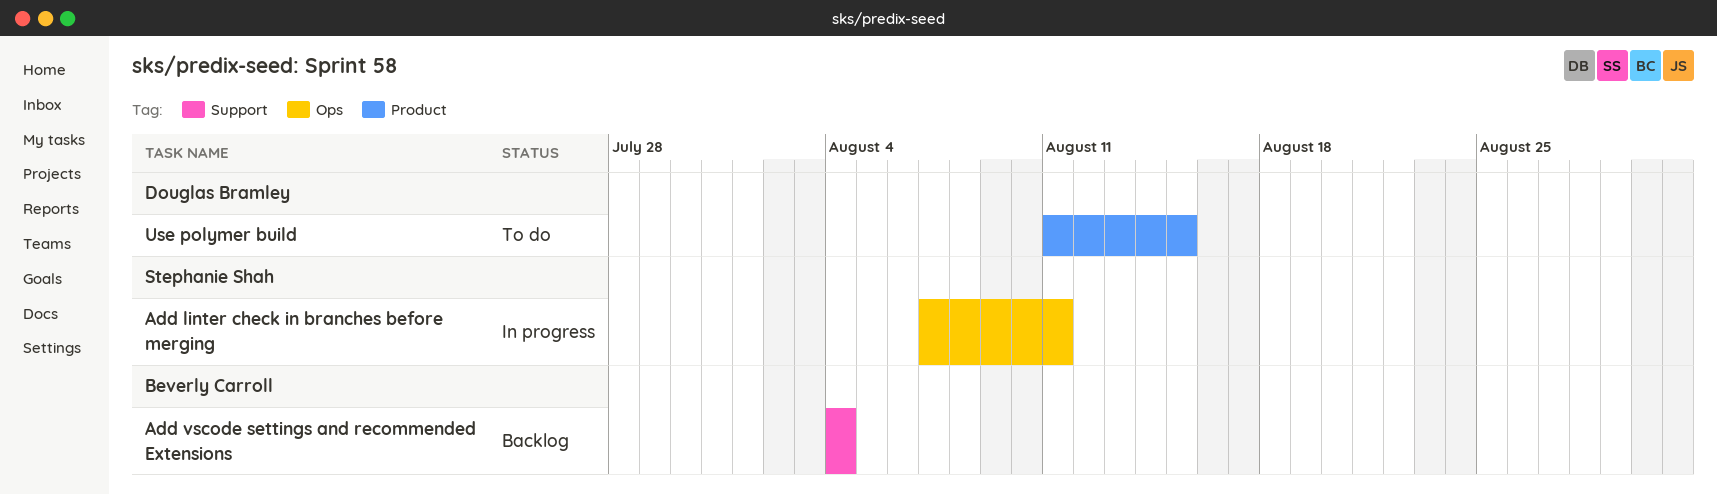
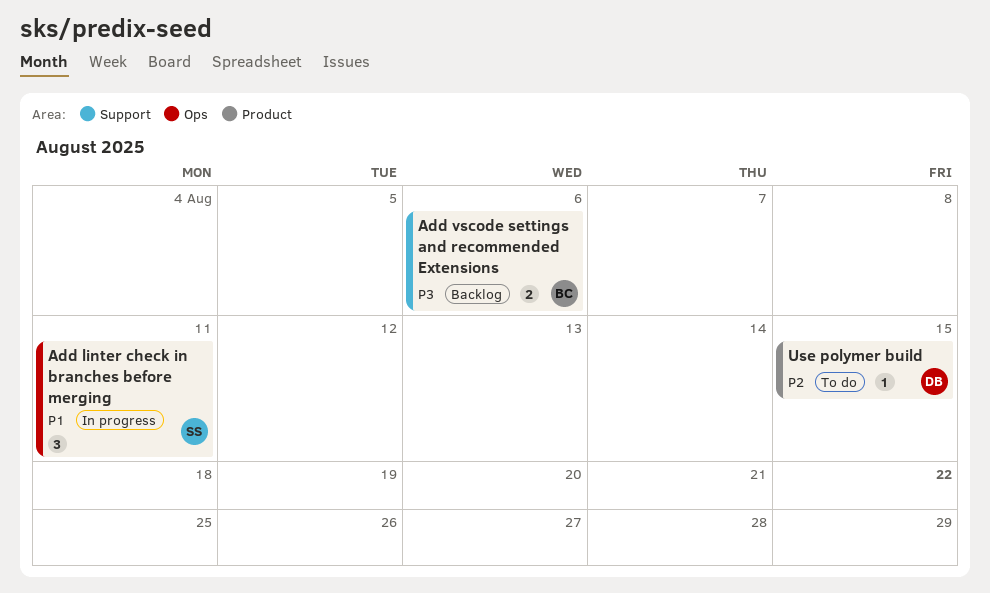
Add vscode settings and recommended Extensions, due: Aug 4 -> Aug 6

